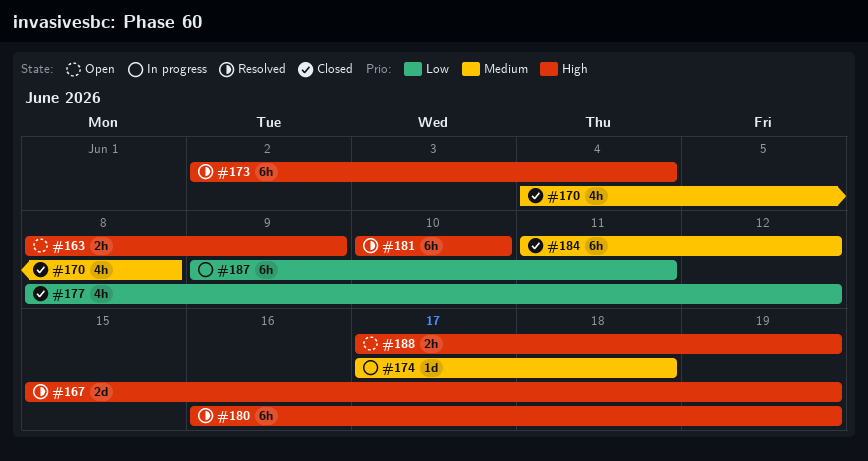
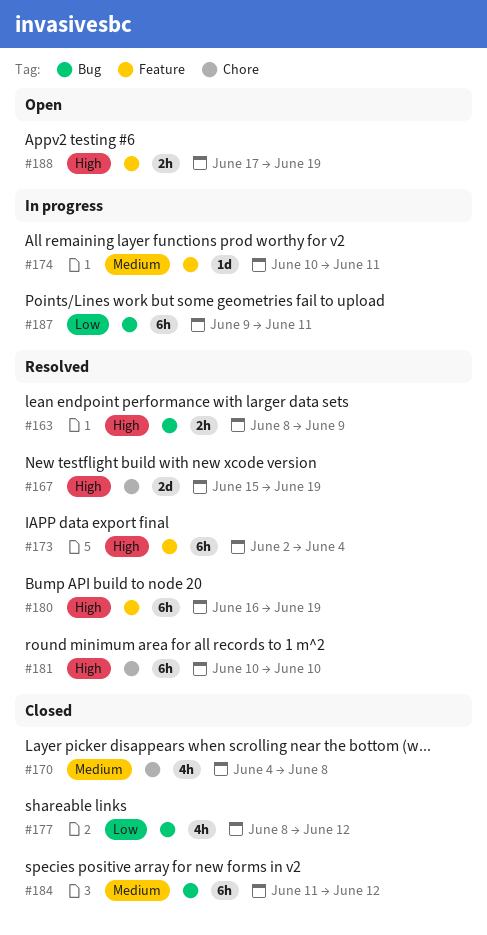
#163, status: Open -> Resolved
#174, start: Jun 17 -> Jun 10
#174, due: Jun 18 -> Jun 11

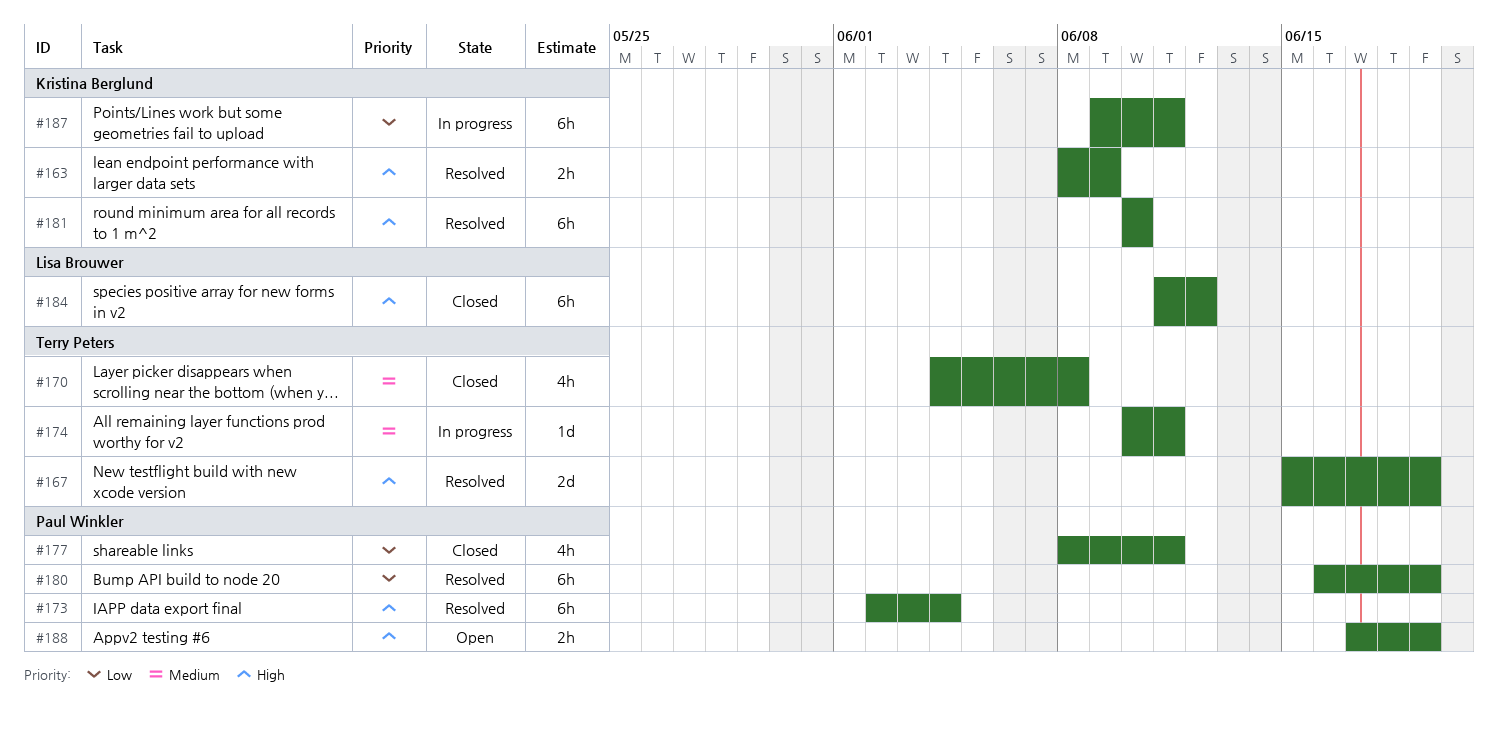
#177, due: Jun 12 -> Jun 11
#180, priority: High -> Low
#184, priority: Medium -> High

